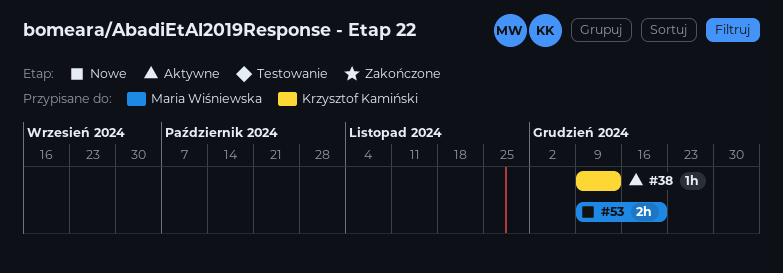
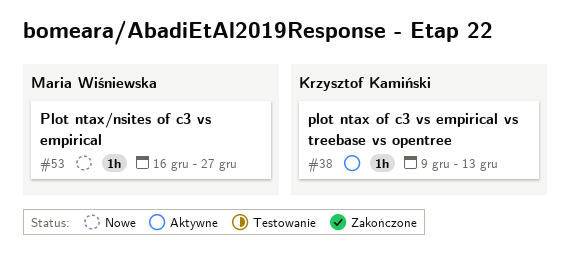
#53, estimate: 2h -> 1h
#53, start: Dec 9 -> Dec 16
#53, due: Dec 20 -> Dec 27

